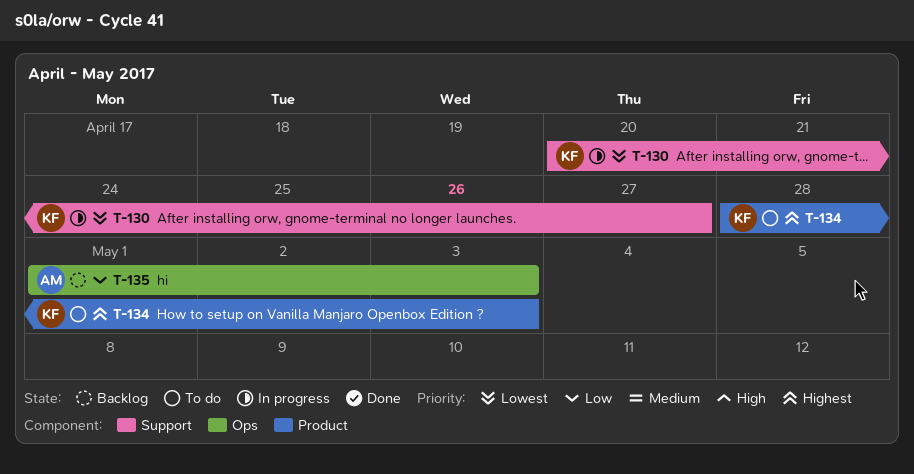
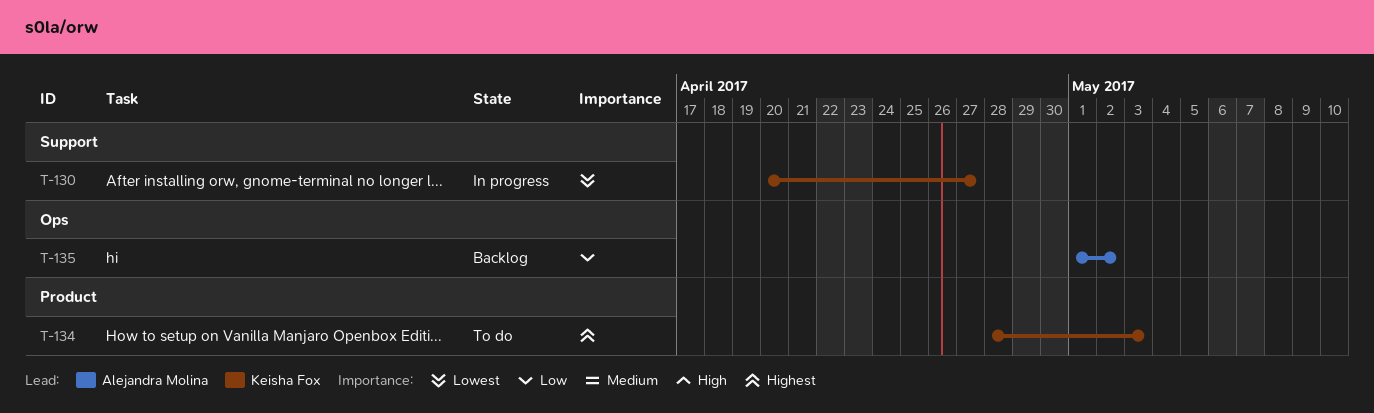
T-135, due: May 3 -> May 2

